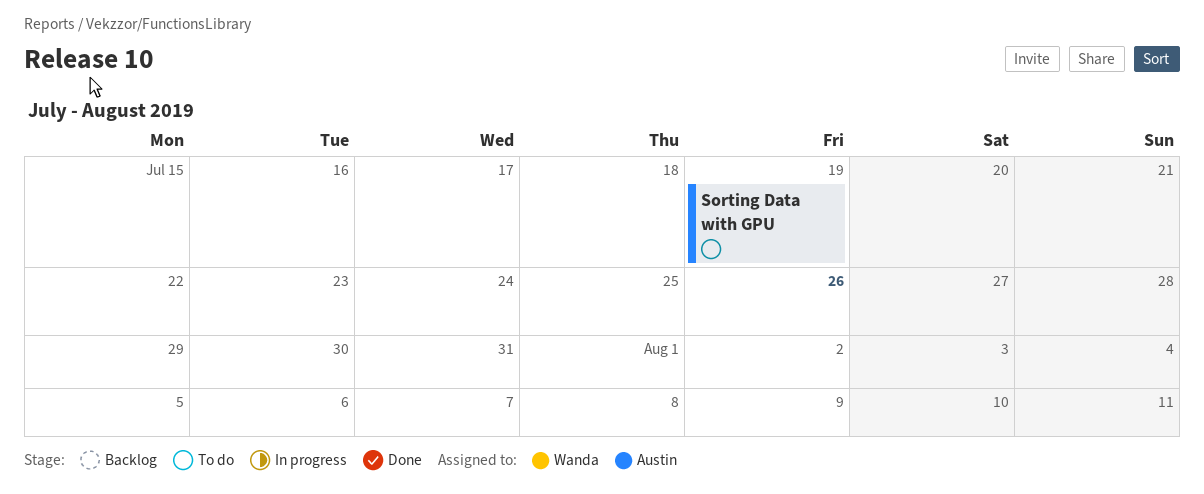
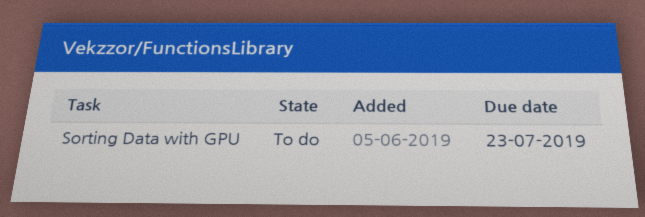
Sorting Data with GPU, due: Jul 19 -> Jul 23

